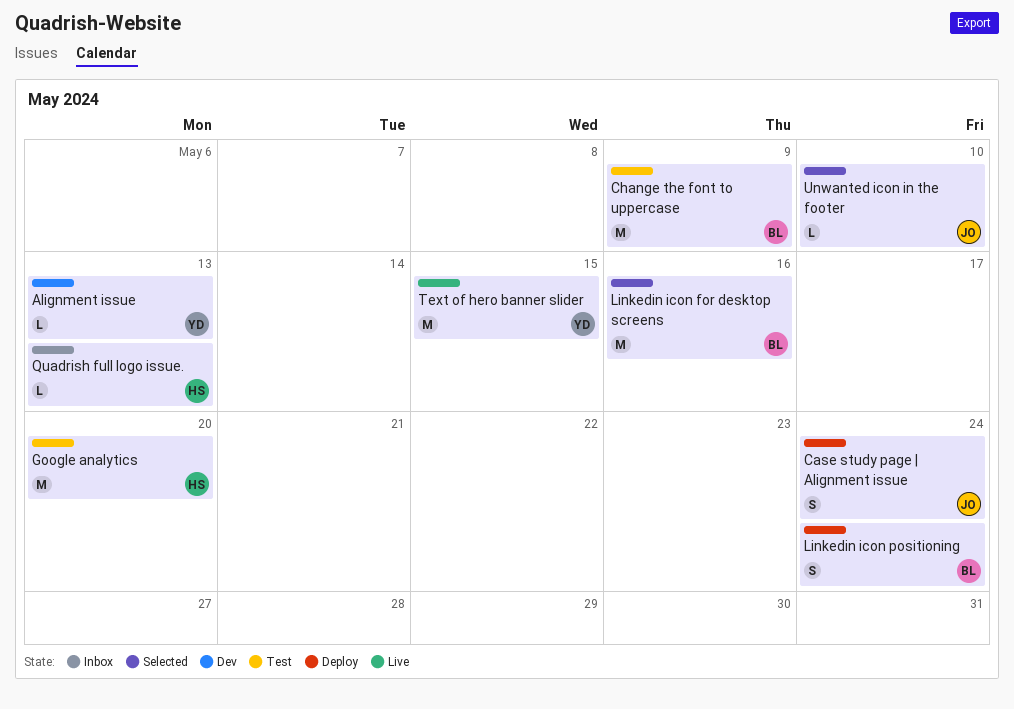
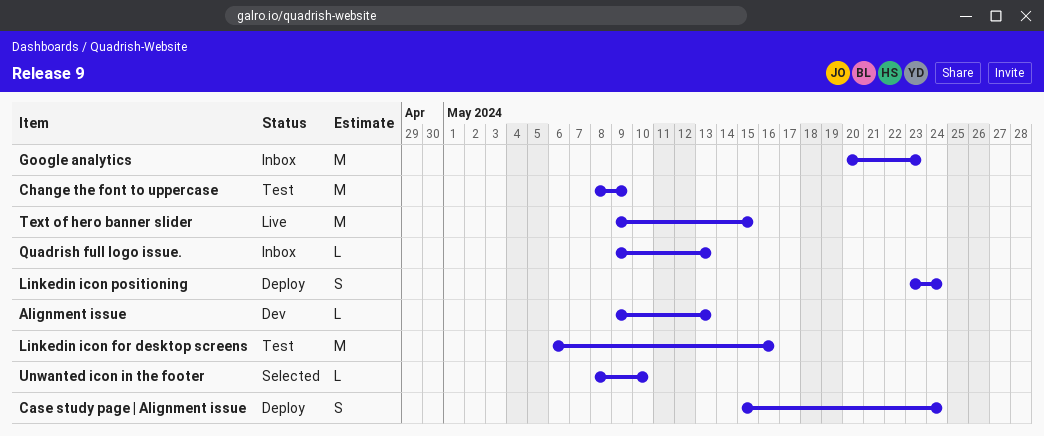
Google analytics, status: Test -> Inbox
Google analytics, due: May 20 -> May 23
Linkedin icon for desktop screens, status: Selected -> Test

